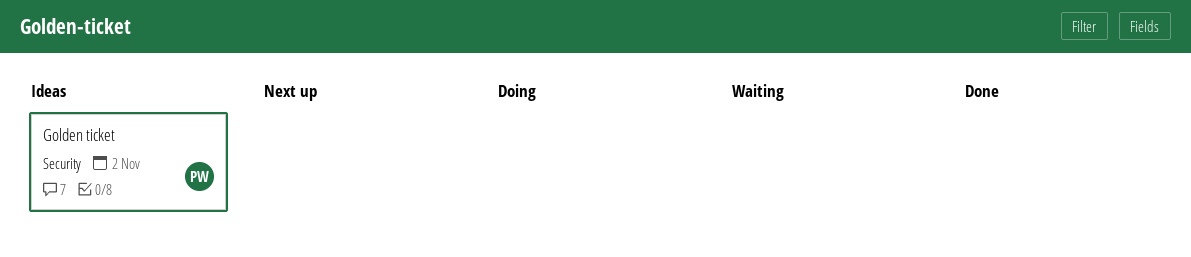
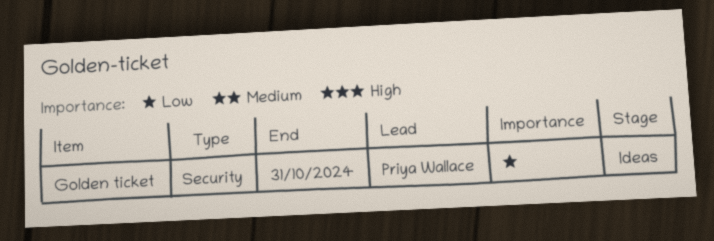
Golden ticket, due: Nov 2 -> Oct 31

